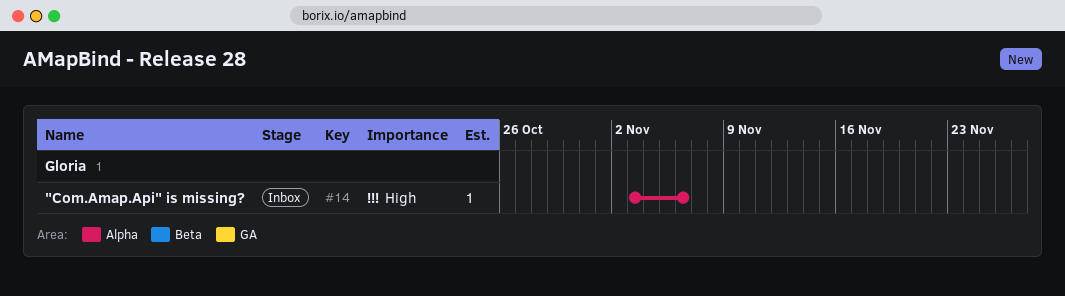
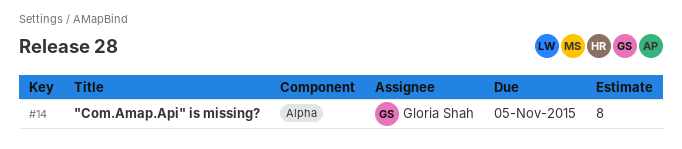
#14, estimate: 1 -> 8
#14, due: Nov 6 -> Nov 5

